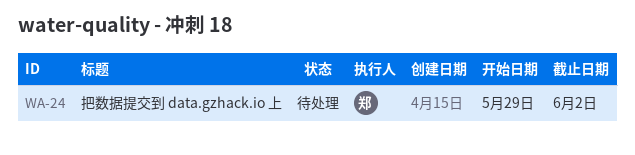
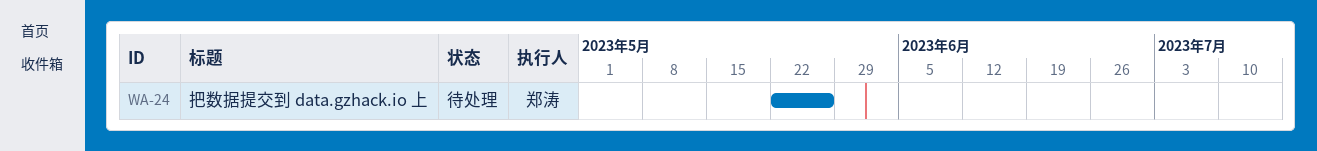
WA-24, start: May 29 -> May 22
WA-24, due: Jun 2 -> May 26

